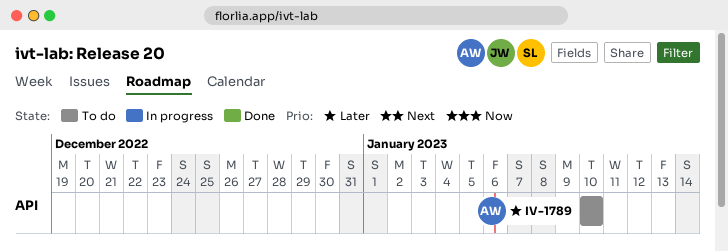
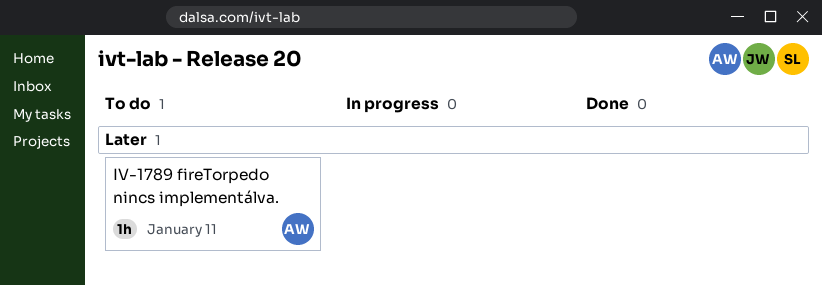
IV-1789, due: Jan 10 -> Jan 11

